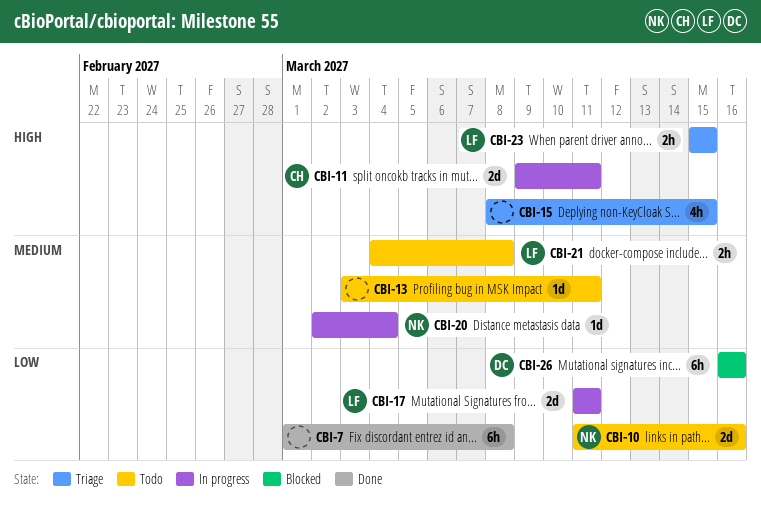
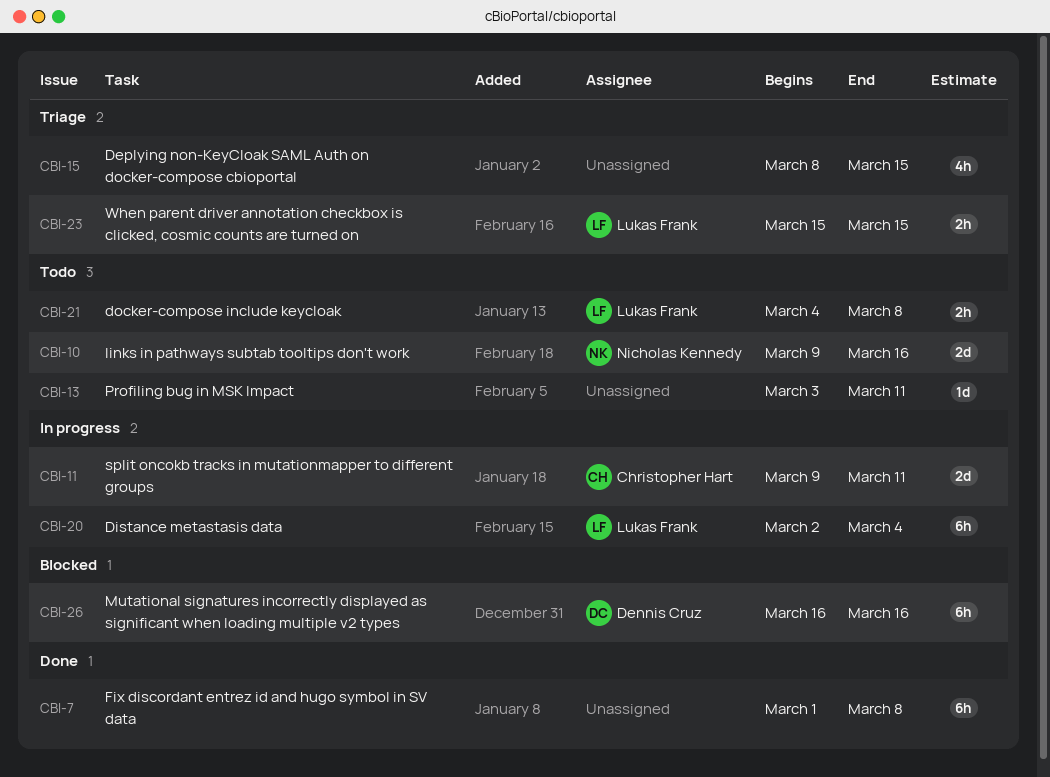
CBI-10, start: Mar 11 -> Mar 9
CBI-17: present -> none
CBI-20, owner: Nicholas Kennedy -> Lukas Frank
CBI-20, estimate: 1d -> 6h

